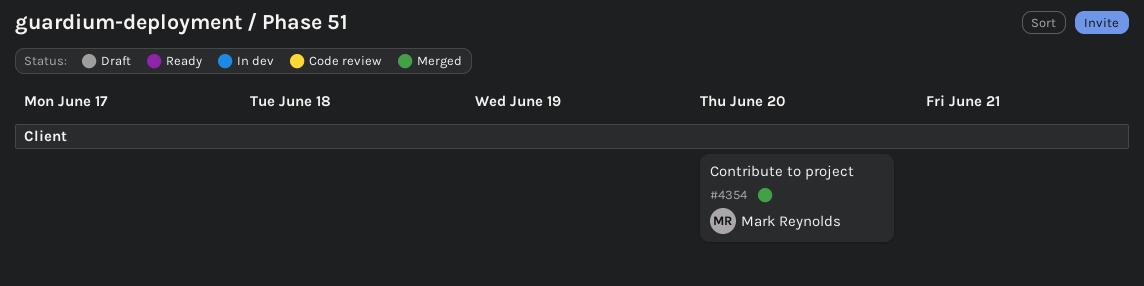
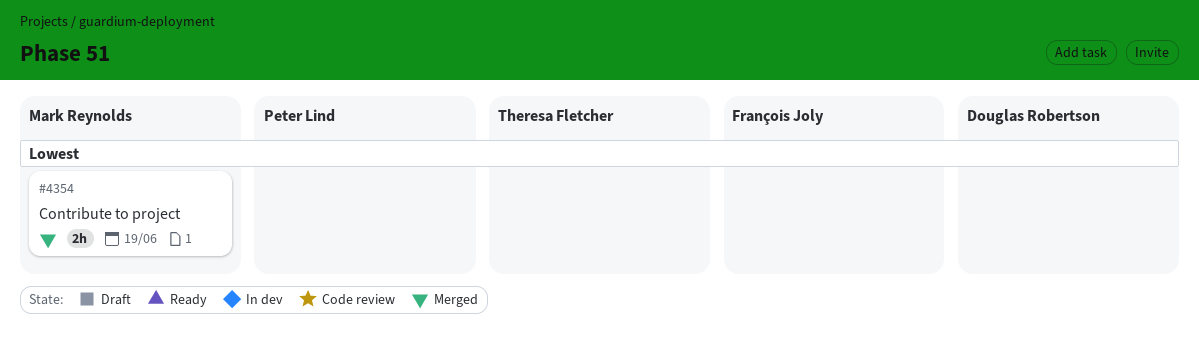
#4354, due: Jun 20 -> Jun 19

